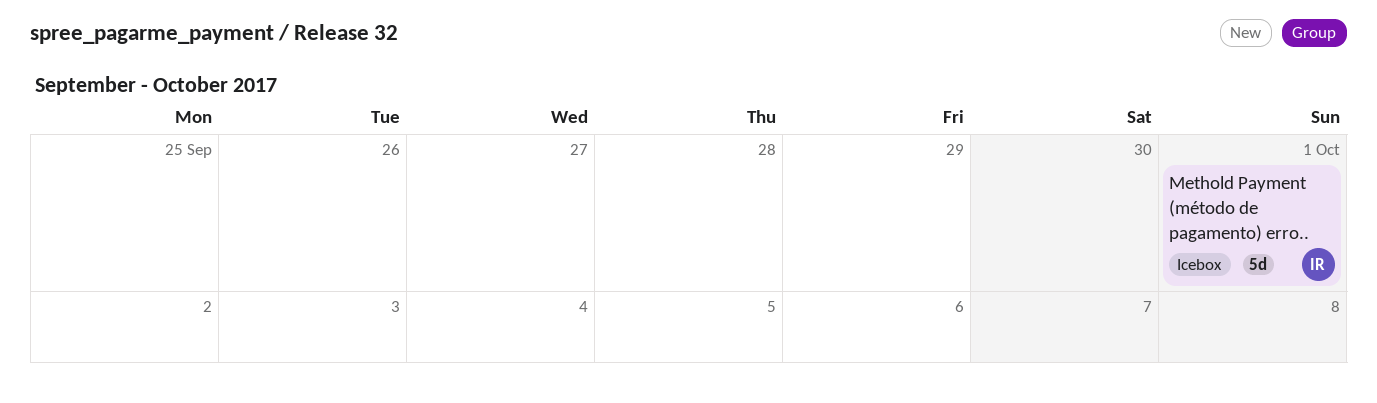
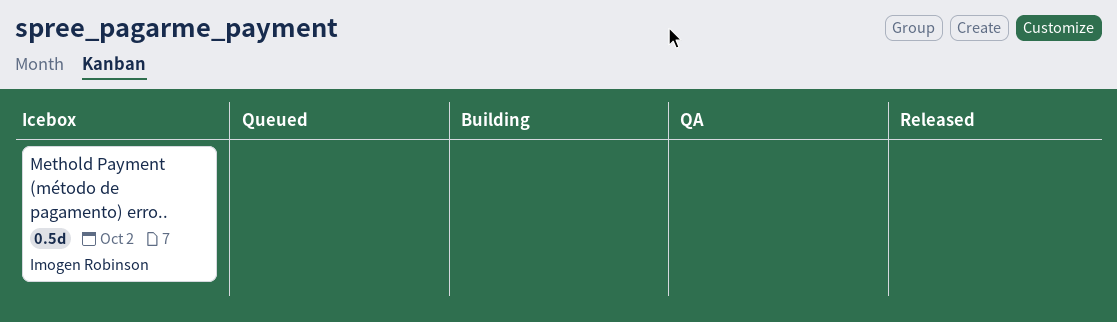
Methold Payment (método de pagamento) erro.., estimate: 5d -> 0.5d
Methold Payment (método de pagamento) erro.., due: Oct 1 -> Oct 2

